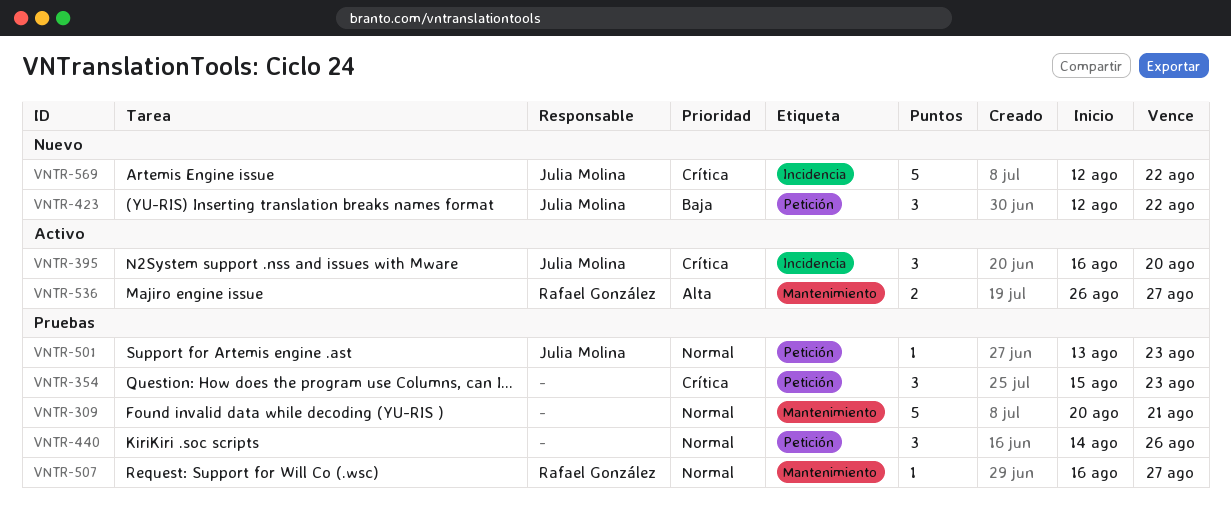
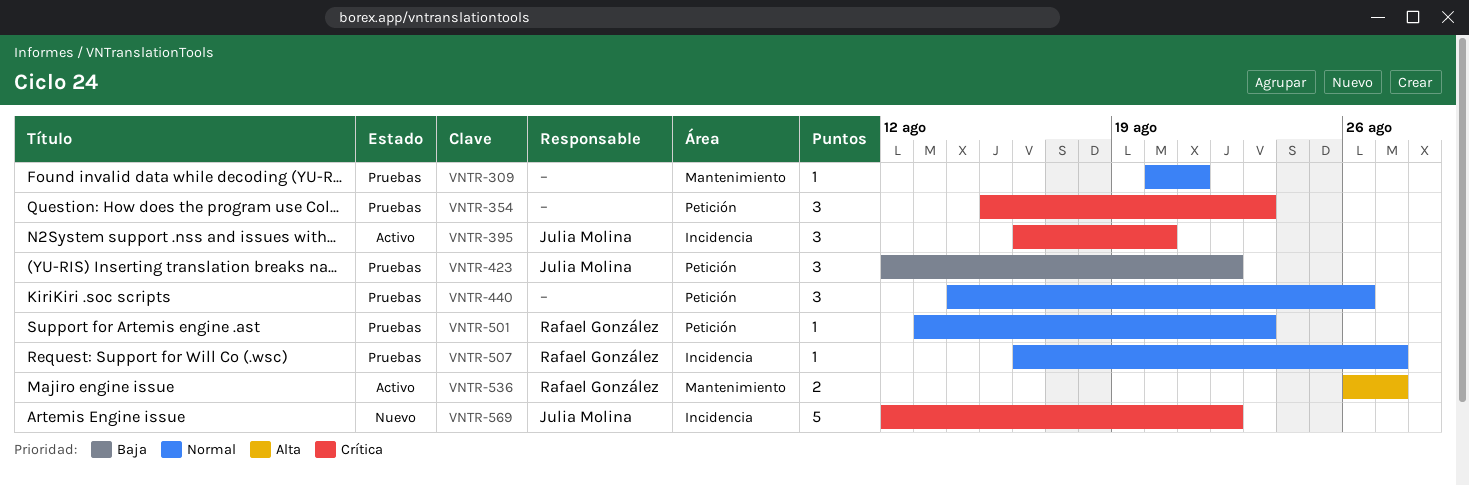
VNTR-309, estimate: 5 -> 1
VNTR-423, status: Nuevo -> Pruebas
VNTR-501, owner: Julia Molina -> Rafael González
VNTR-507, label: Mantenimiento -> Incidencia

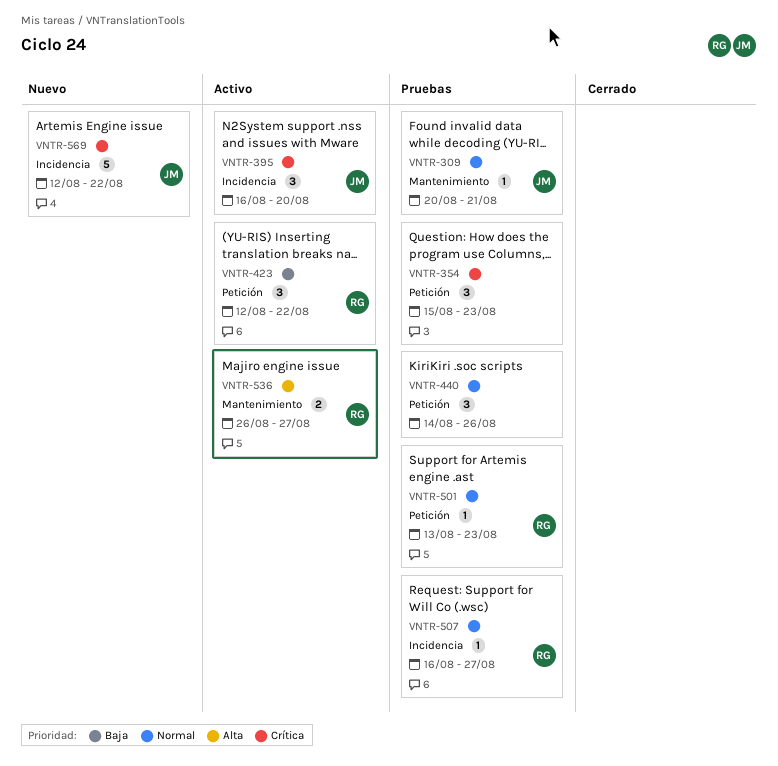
VNTR-309, owner: none -> Julia Molina
VNTR-423, status: Pruebas -> Activo
VNTR-423, owner: Julia Molina -> Rafael González

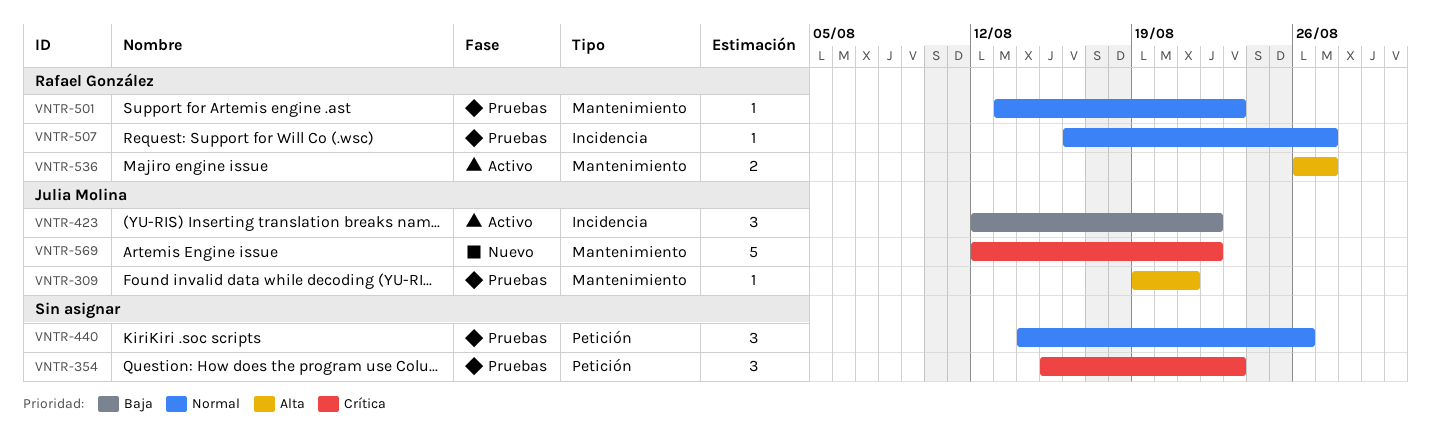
VNTR-309, priority: Normal -> Alta
VNTR-309, start: Aug 20 -> Aug 19
VNTR-395: present -> none
VNTR-423, owner: Rafael González -> Julia Molina
VNTR-423, label: Petición -> Incidencia
VNTR-501, label: Petición -> Mantenimiento
VNTR-569, label: Incidencia -> Mantenimiento

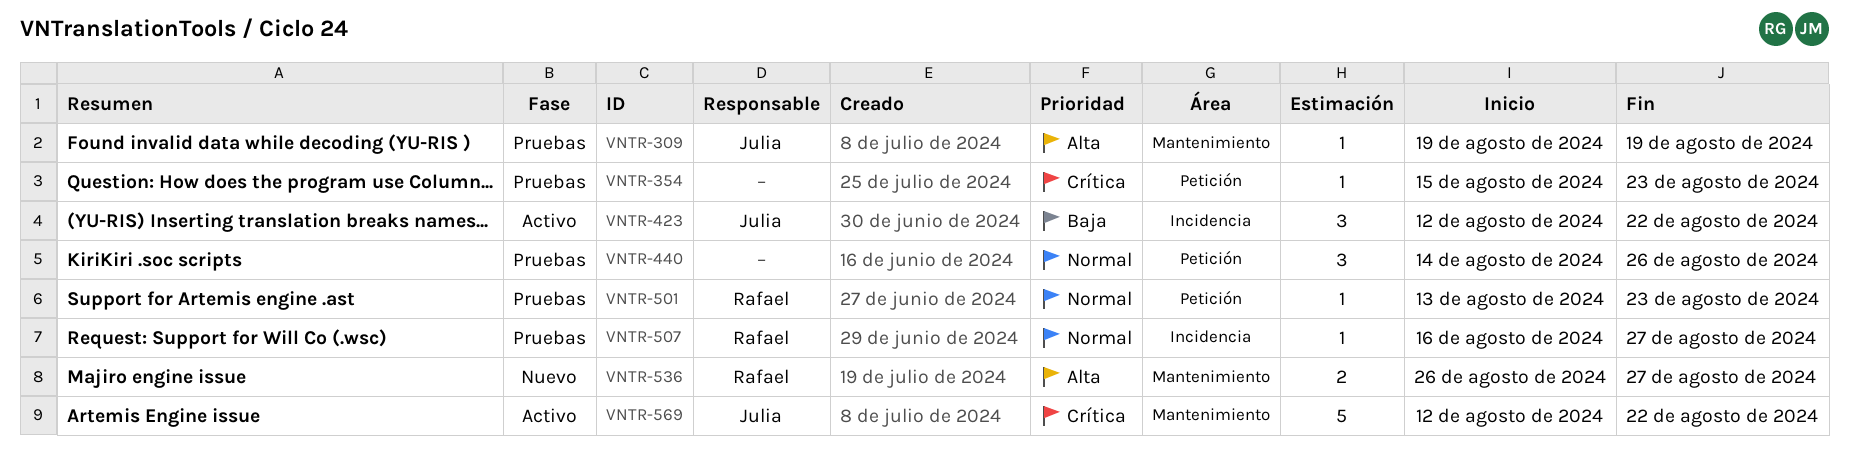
VNTR-309, due: Aug 21 -> Aug 19
VNTR-354, estimate: 3 -> 1
VNTR-501, label: Mantenimiento -> Petición
VNTR-536, status: Activo -> Nuevo
VNTR-569, status: Nuevo -> Activo

